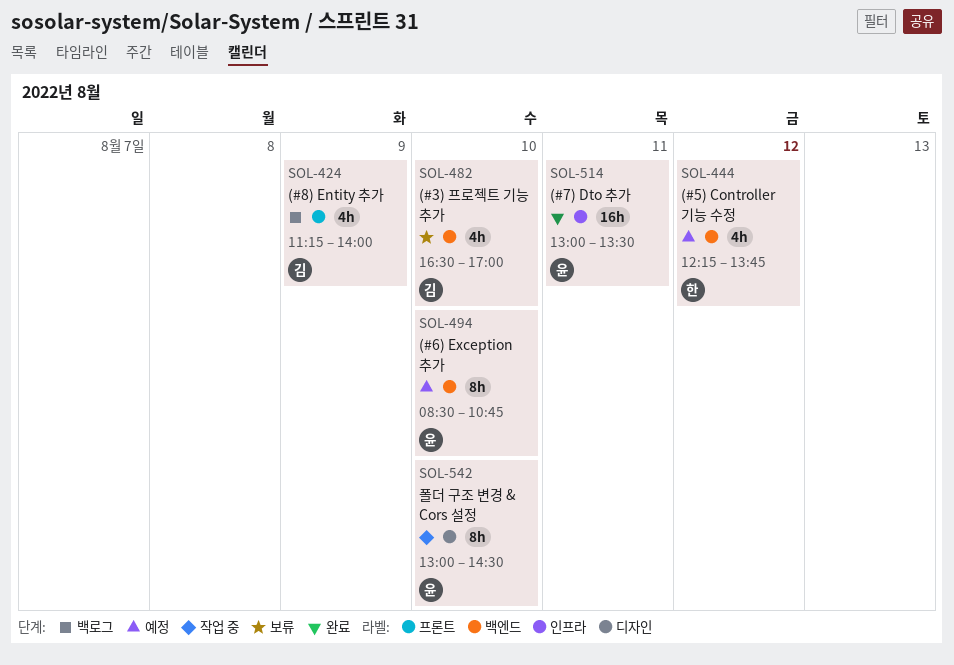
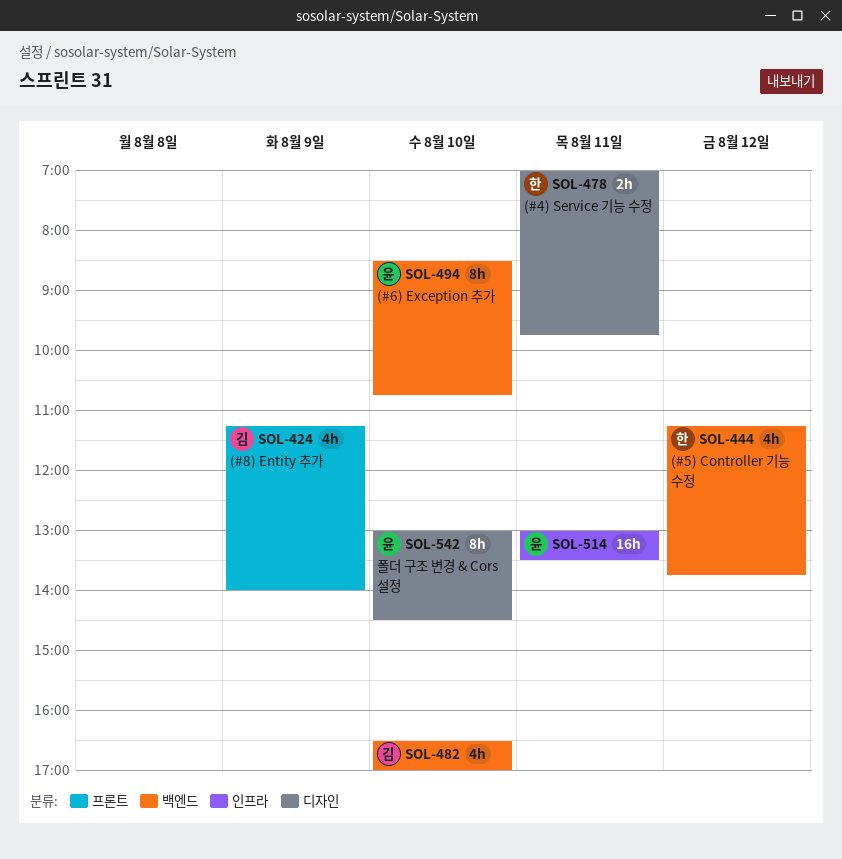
SOL-444, begins: 12:15 -> 11:15
SOL-478: none -> present

